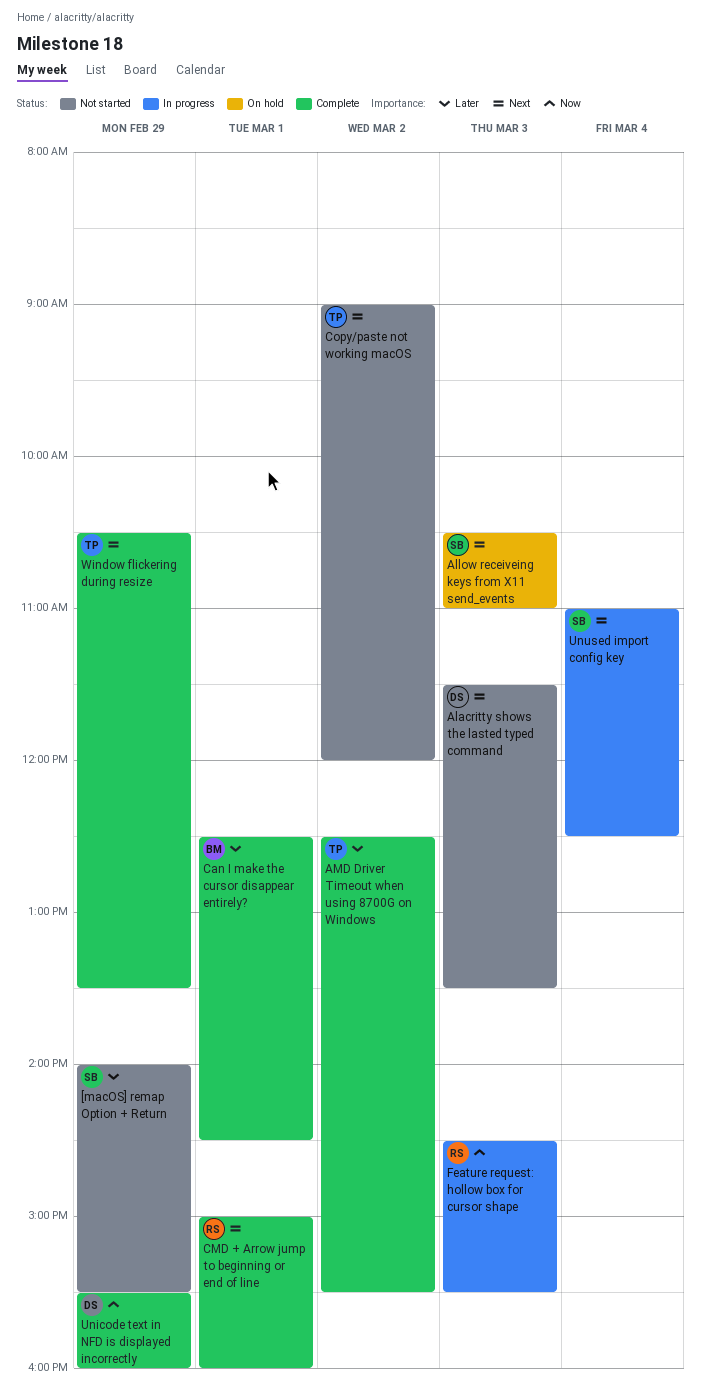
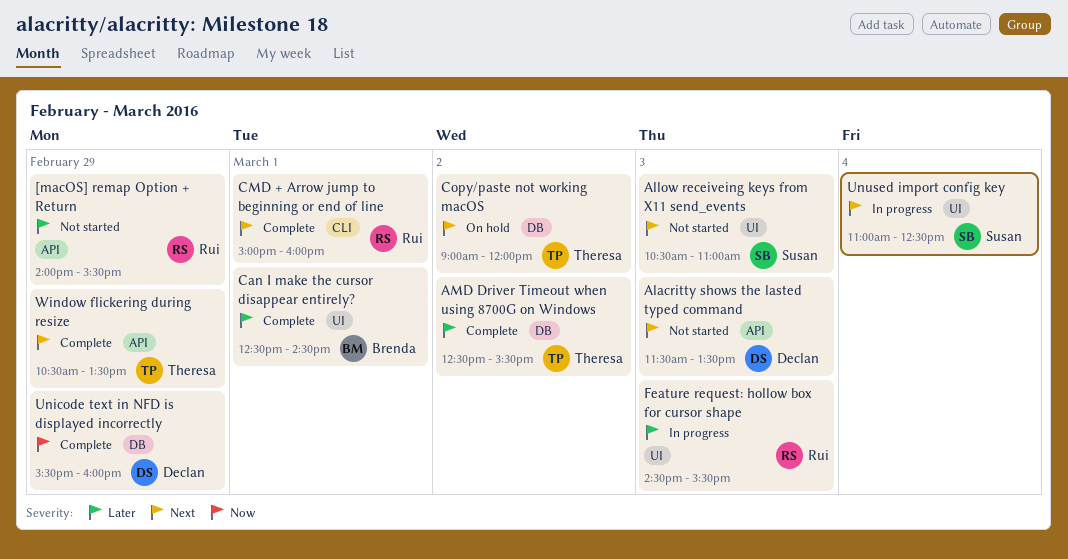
[macOS] remap Option + Return, owner: Susan -> Rui
Allow receiveing keys from X11 send_events, status: On hold -> Not started
Copy/paste not working macOS, status: Not started -> On hold
Feature request: hollow box for cursor shape, priority: Now -> Later

